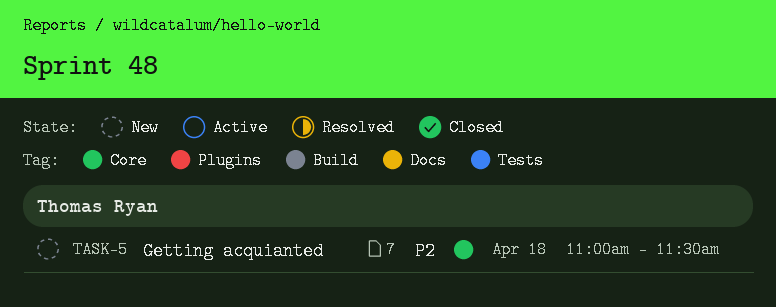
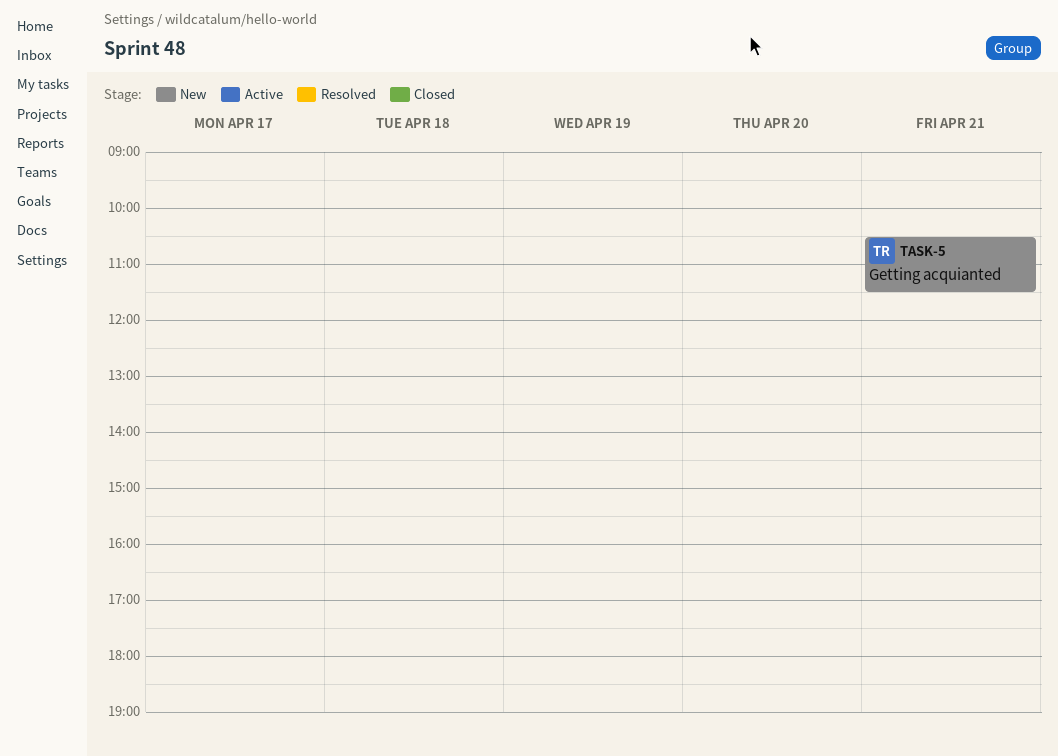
TASK-5, day: Apr 18 -> Apr 21
TASK-5, begins: 11:00 -> 10:30

